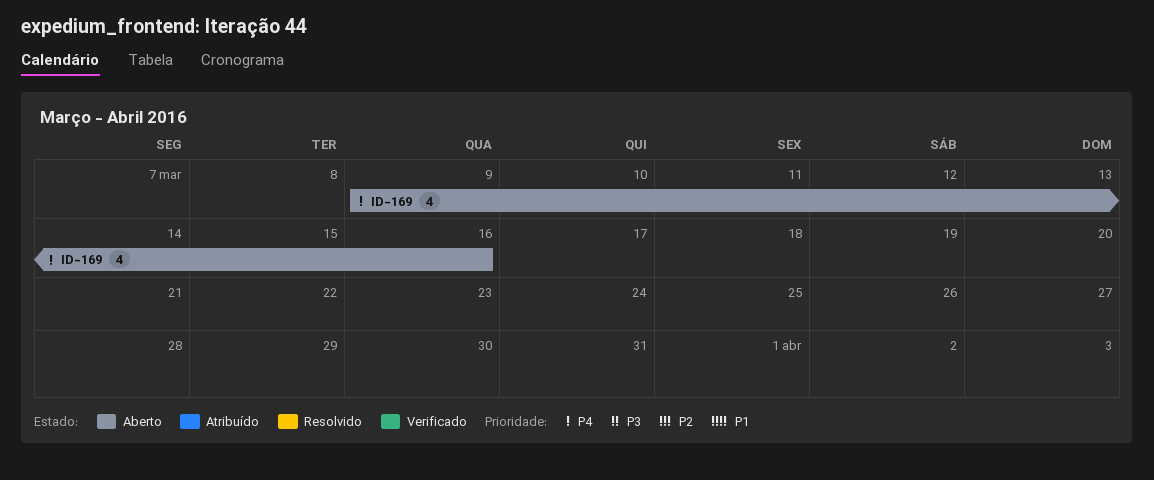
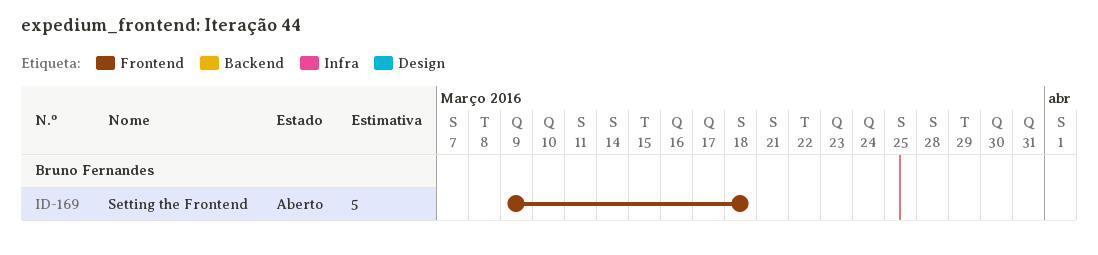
ID-169, estimate: 4 -> 5
ID-169, due: Mar 16 -> Mar 18

